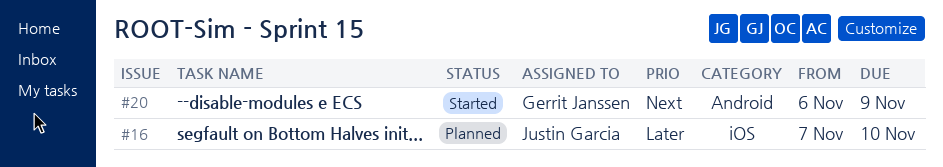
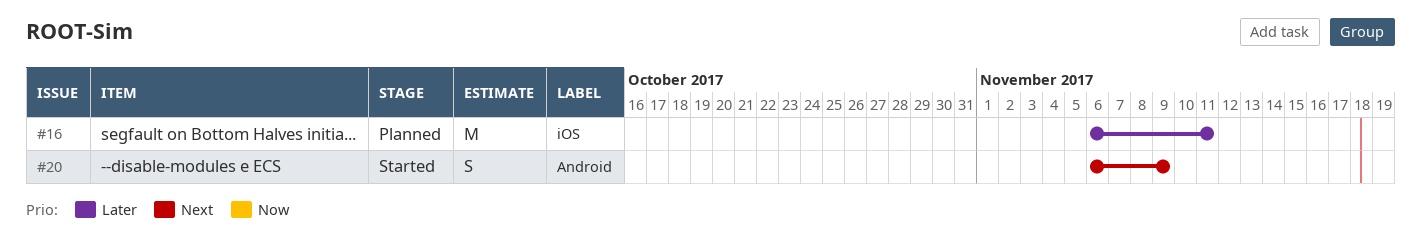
#16, start: Nov 7 -> Nov 6
#16, due: Nov 10 -> Nov 11

